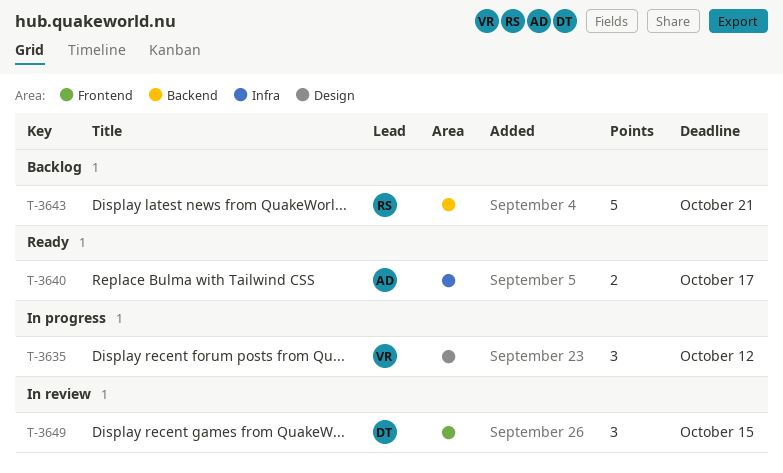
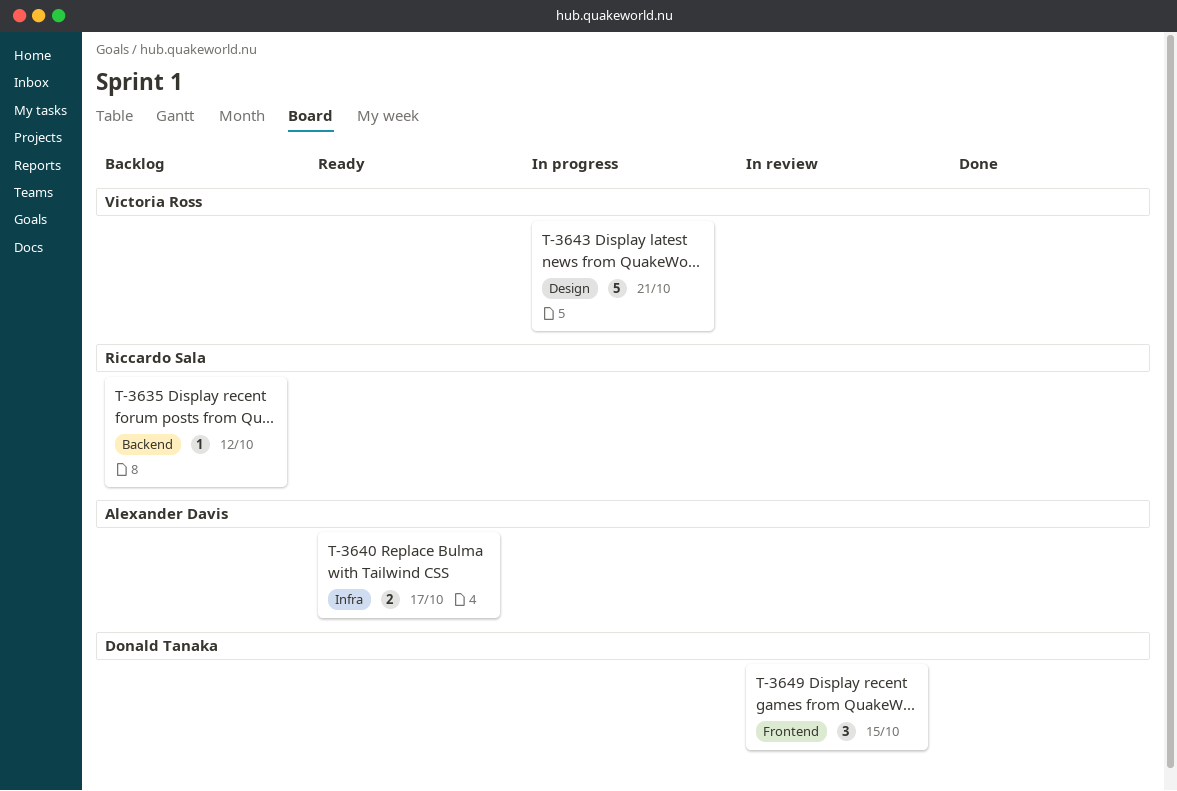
T-3635, status: In progress -> Backlog
T-3635, owner: Victoria Ross -> Riccardo Sala
T-3635, label: Design -> Backend
T-3635, estimate: 3 -> 1
T-3643, status: Backlog -> In progress
T-3643, owner: Riccardo Sala -> Victoria Ross
T-3643, label: Backend -> Design

